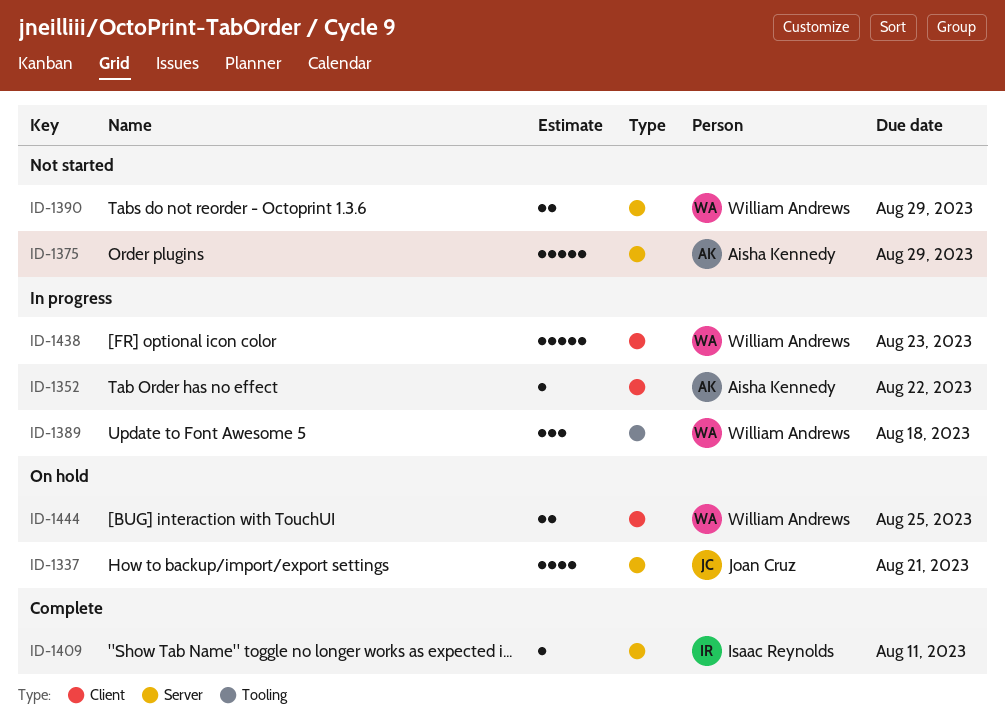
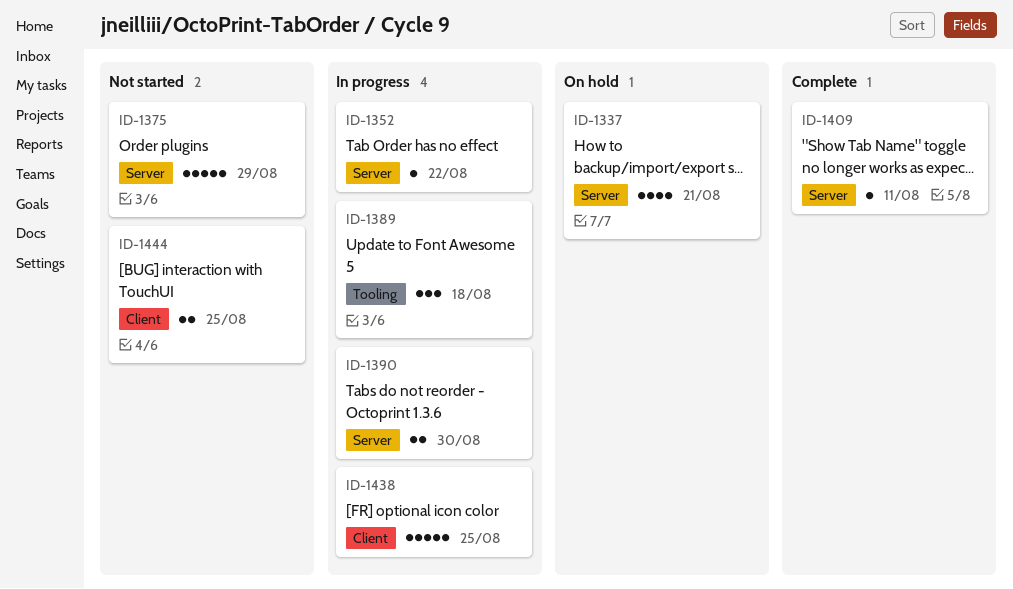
ID-1352, label: Client -> Server
ID-1390, status: Not started -> In progress
ID-1390, due: Aug 29 -> Aug 30
ID-1438, due: Aug 23 -> Aug 25
ID-1444, status: On hold -> Not started

